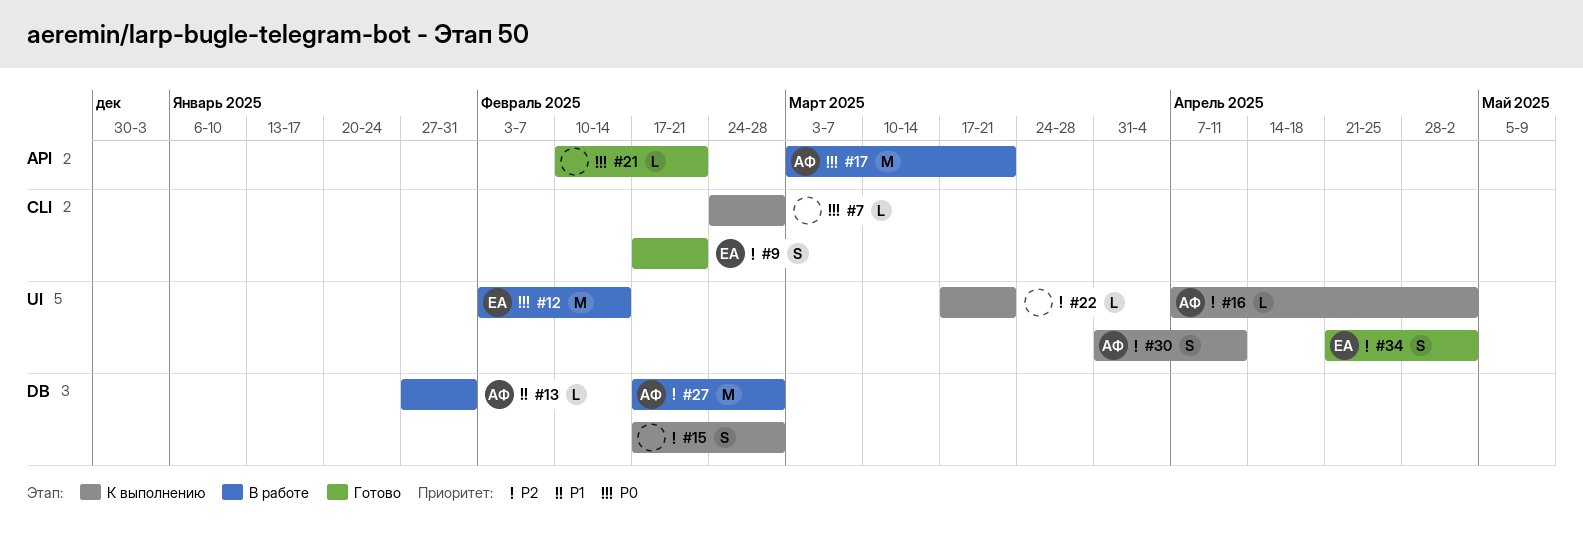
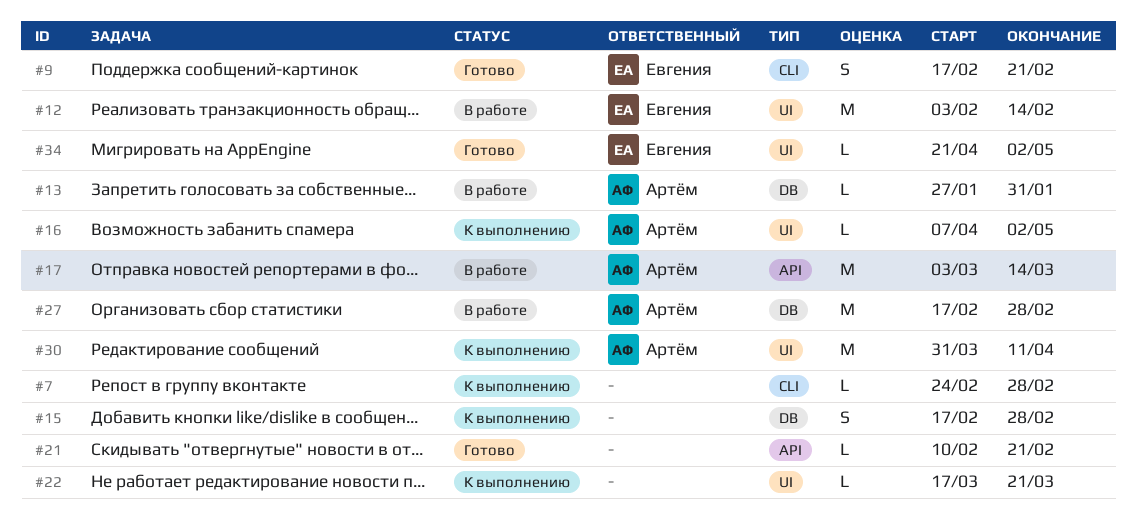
#17, due: Mar 21 -> Mar 14
#30, estimate: S -> M
#34, estimate: S -> L

